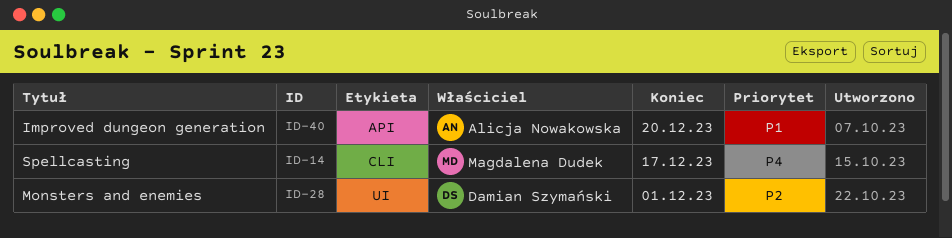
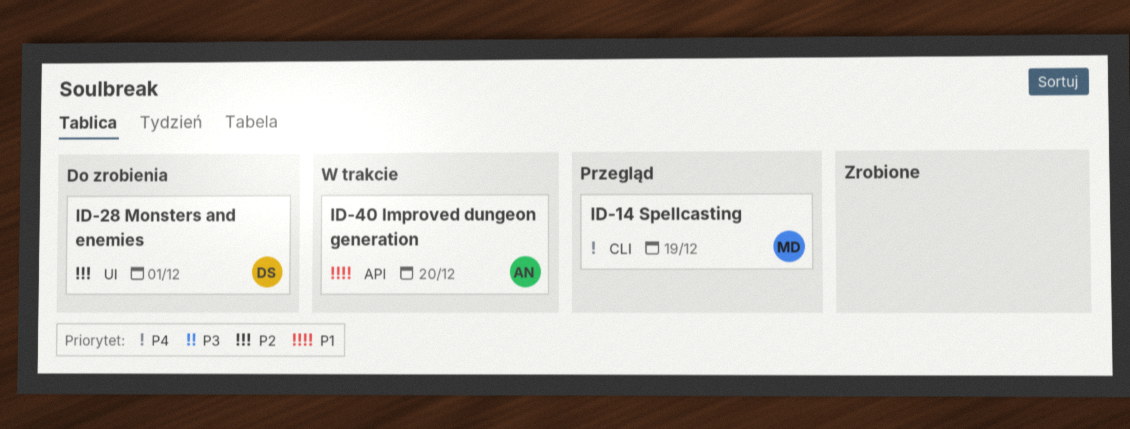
ID-14, due: Dec 17 -> Dec 19

